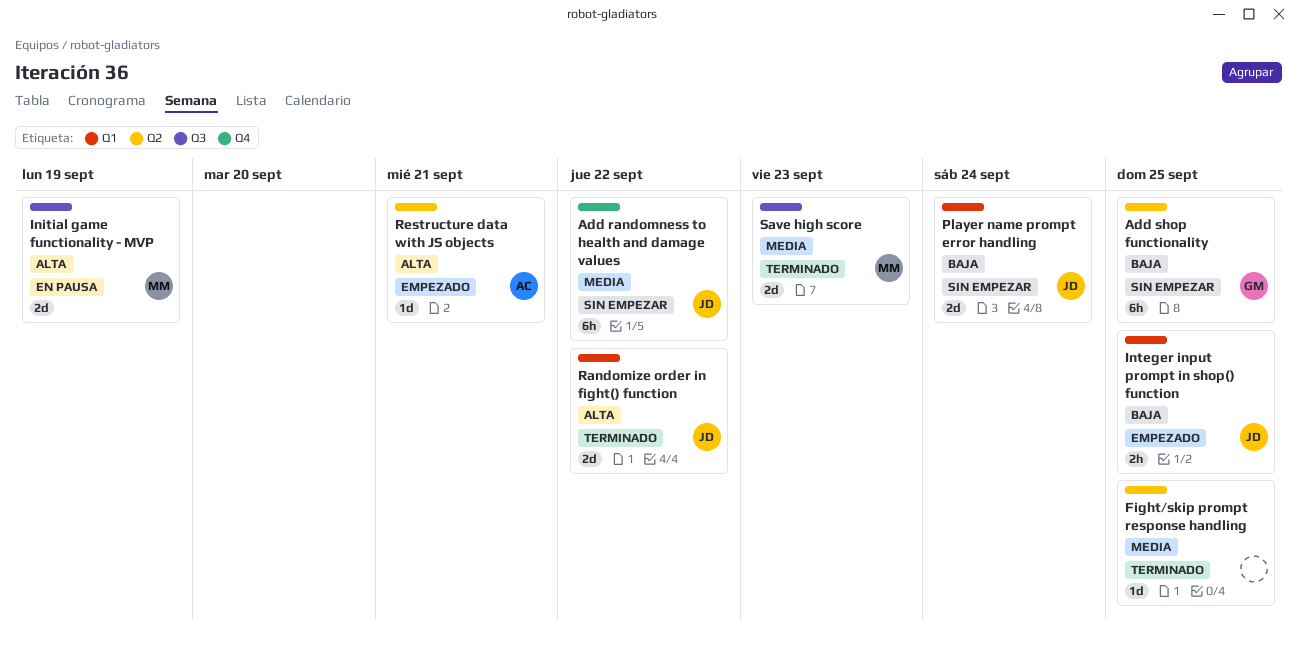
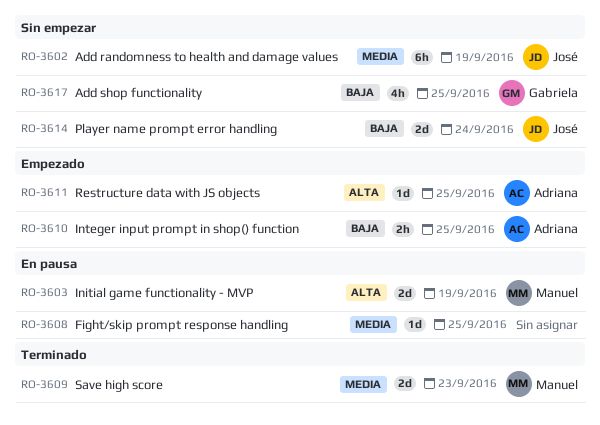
Add randomness to health and damage values, due: Sep 22 -> Sep 19
Add shop functionality, estimate: 6h -> 4h
Fight/skip prompt response handling, status: Terminado -> En pausa
Integer input prompt in shop() function, owner: José -> Adriana
Randomize order in fight() function: present -> none
Restructure data with JS objects, due: Sep 21 -> Sep 25

